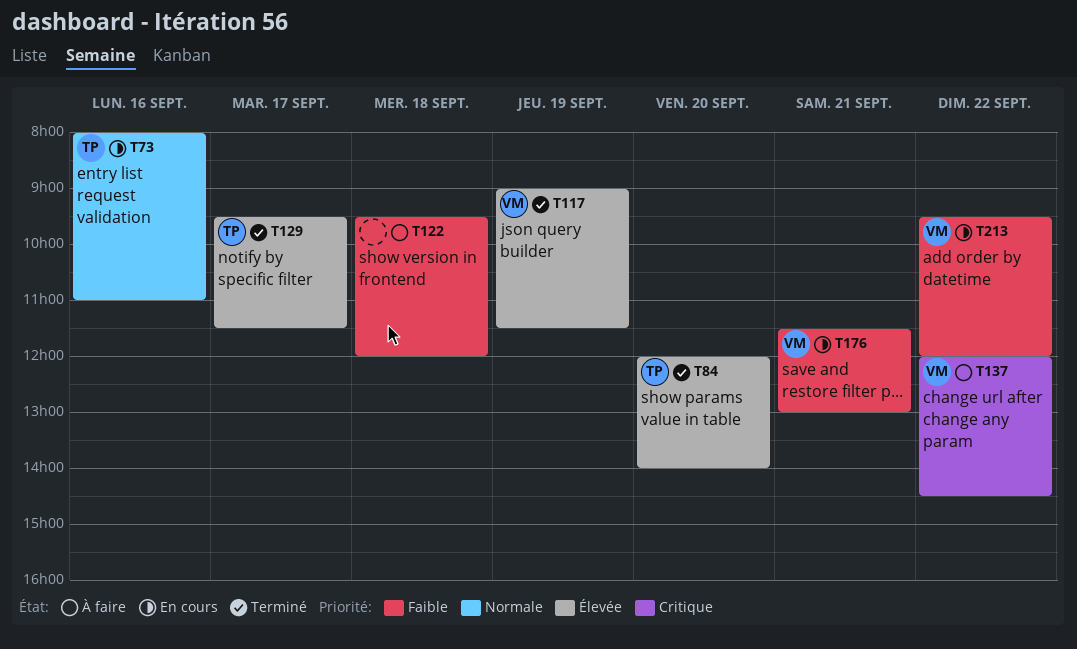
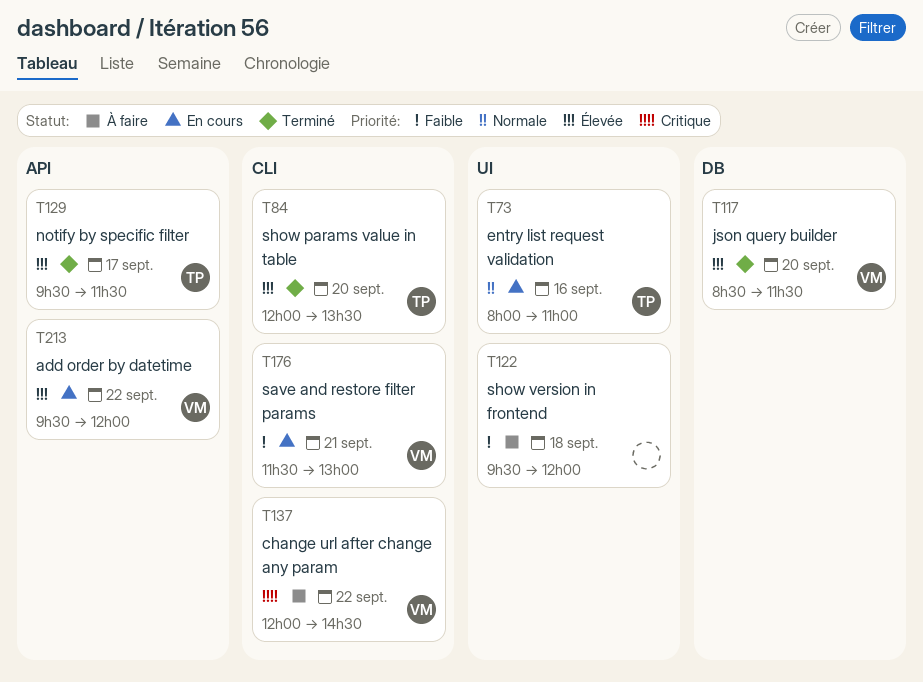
T84, ends: 14:00 -> 13:30
T117, day: Sep 19 -> Sep 20
T117, begins: 09:00 -> 08:30
T213, priority: Faible -> Élevée

